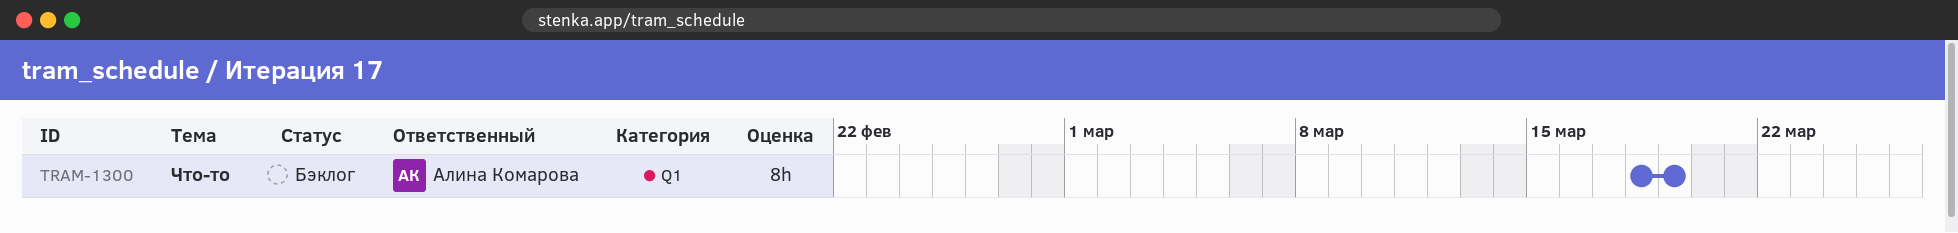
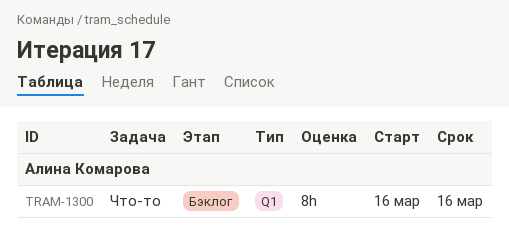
TRAM-1300, start: Mar 18 -> Mar 16
TRAM-1300, due: Mar 19 -> Mar 16

